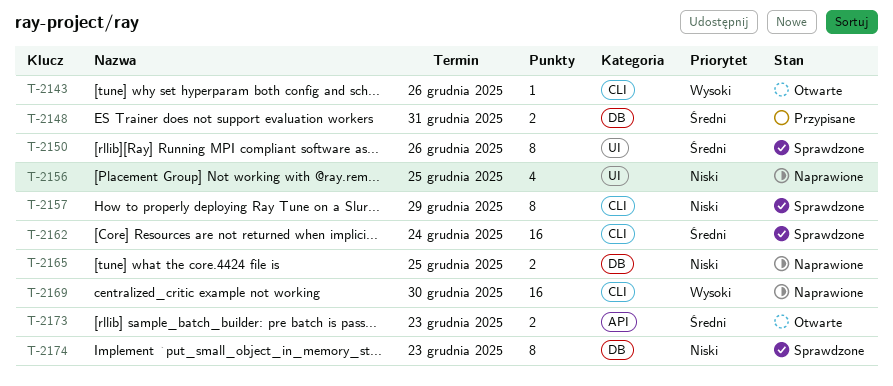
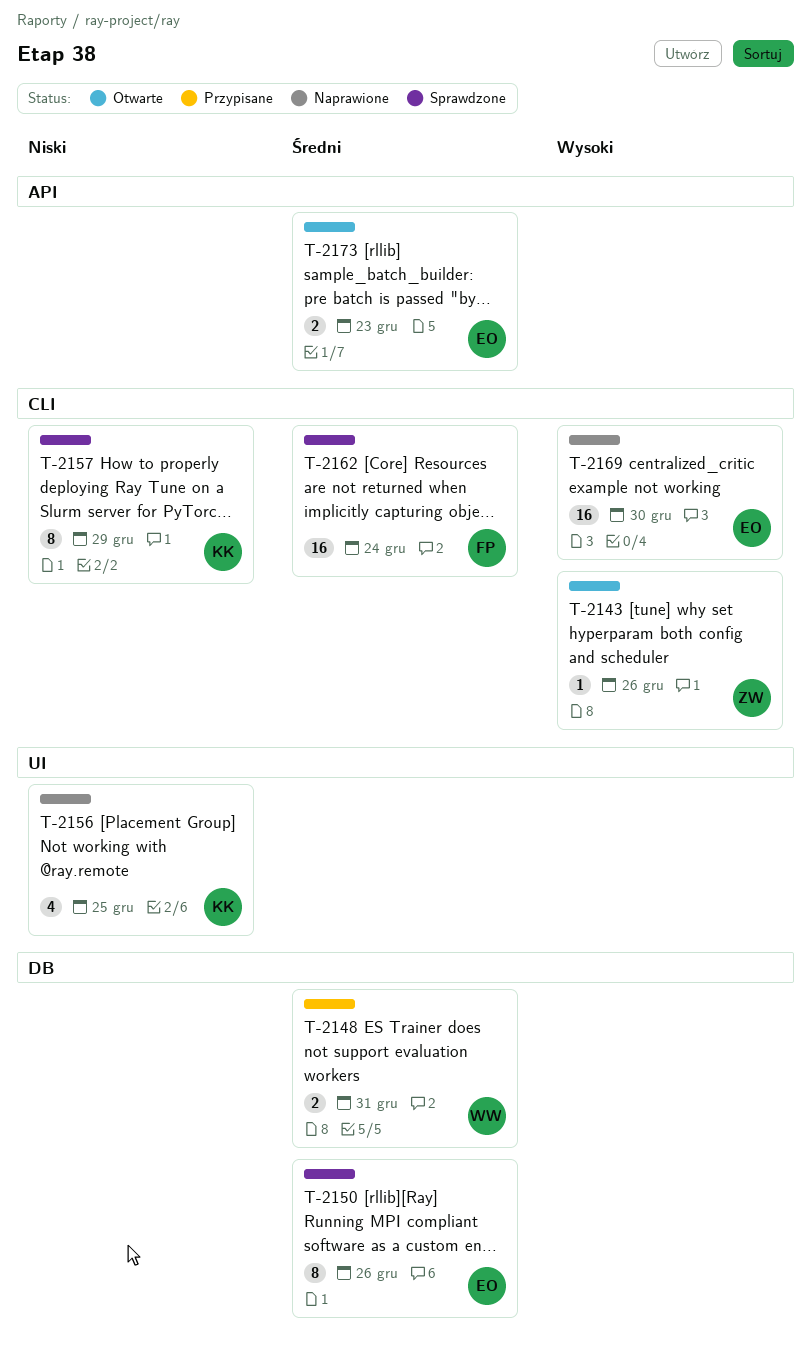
T-2150, label: UI -> DB
T-2165: present -> none
T-2174: present -> none

